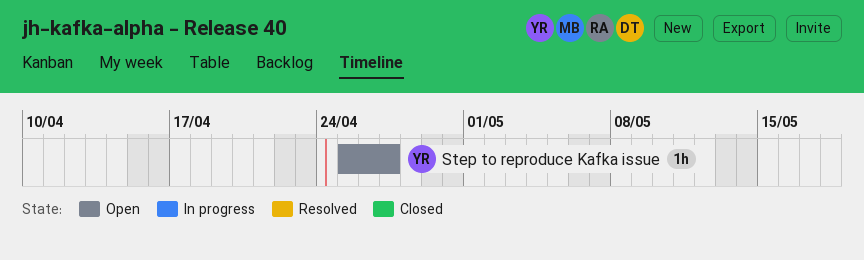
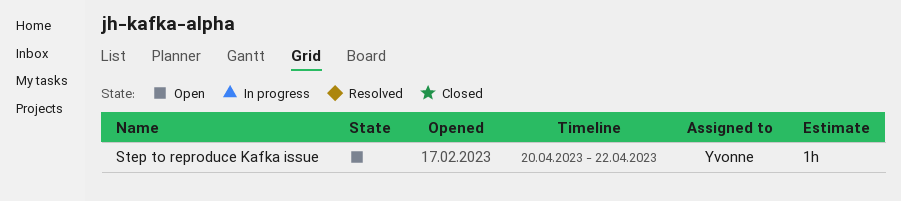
Step to reproduce Kafka issue, start: Apr 25 -> Apr 20
Step to reproduce Kafka issue, due: Apr 27 -> Apr 22

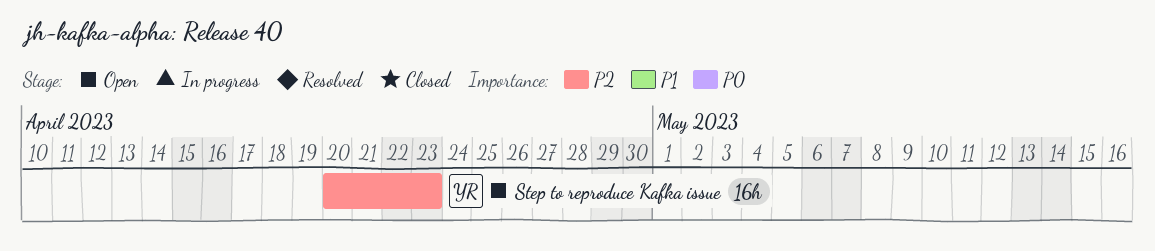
Step to reproduce Kafka issue, estimate: 1h -> 16h
Step to reproduce Kafka issue, due: Apr 22 -> Apr 23

